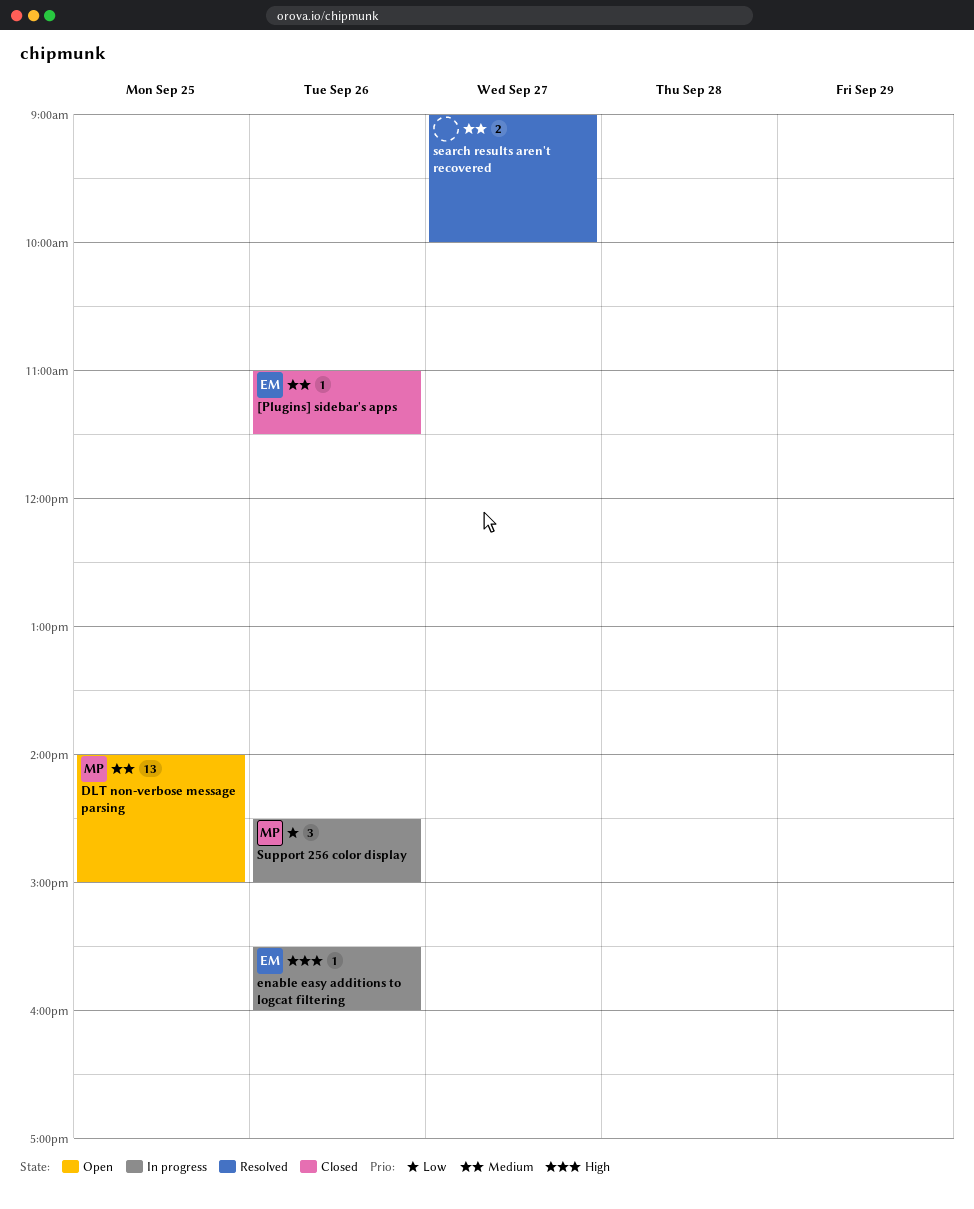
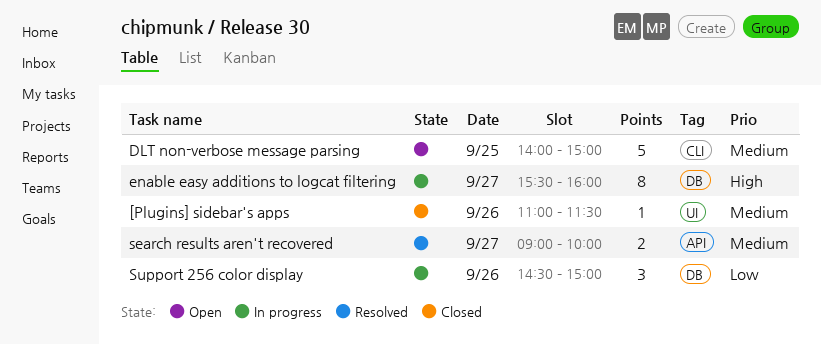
DLT non-verbose message parsing, estimate: 13 -> 5
enable easy additions to logcat filtering, estimate: 1 -> 8
enable easy additions to logcat filtering, day: Sep 26 -> Sep 27

